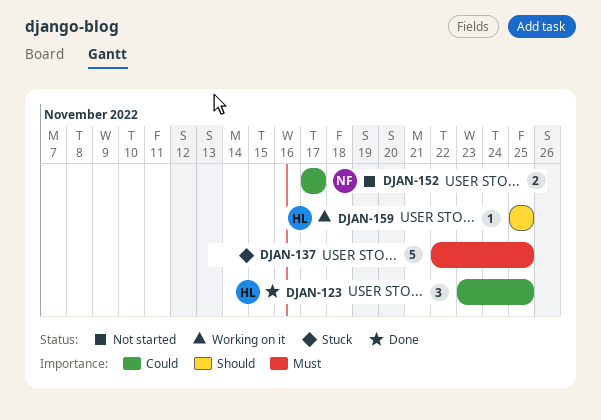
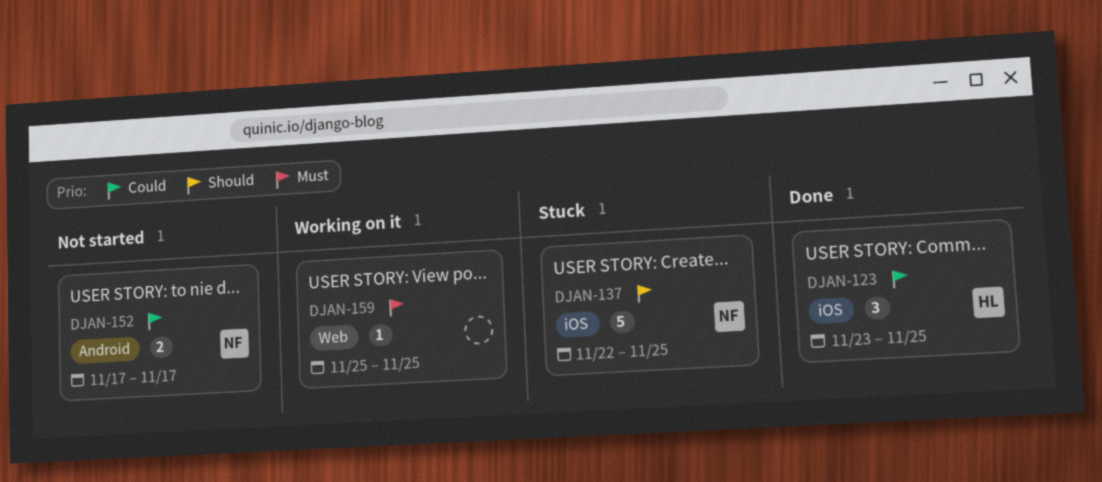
DJAN-137, owner: none -> NF
DJAN-137, priority: Must -> Should
DJAN-159, owner: HL -> none
DJAN-159, priority: Should -> Must

